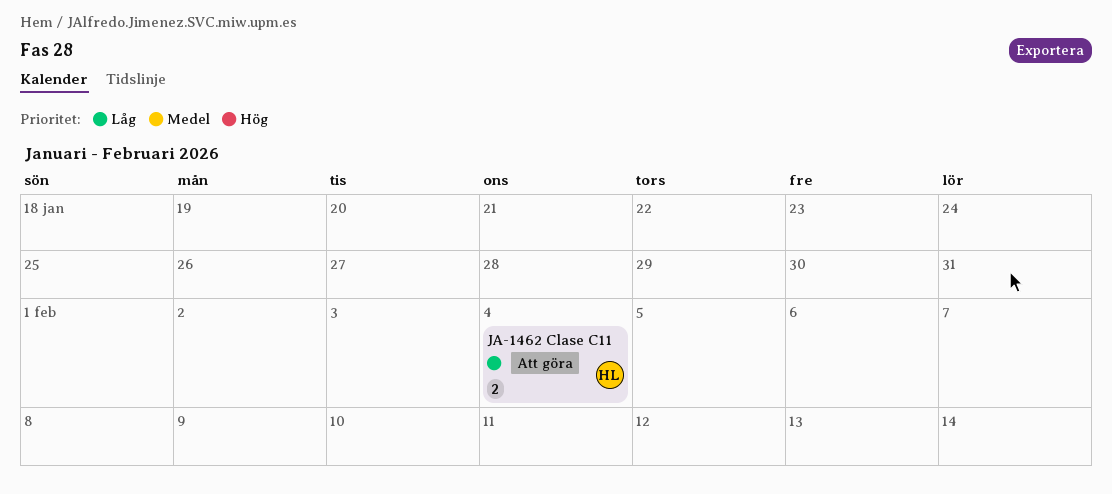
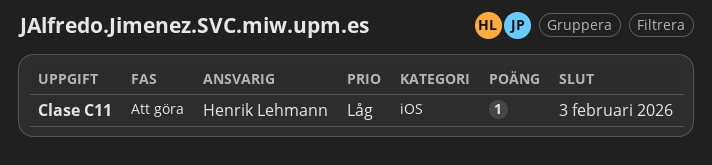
Clase C11, estimate: 2 -> 1
Clase C11, due: Feb 4 -> Feb 3

